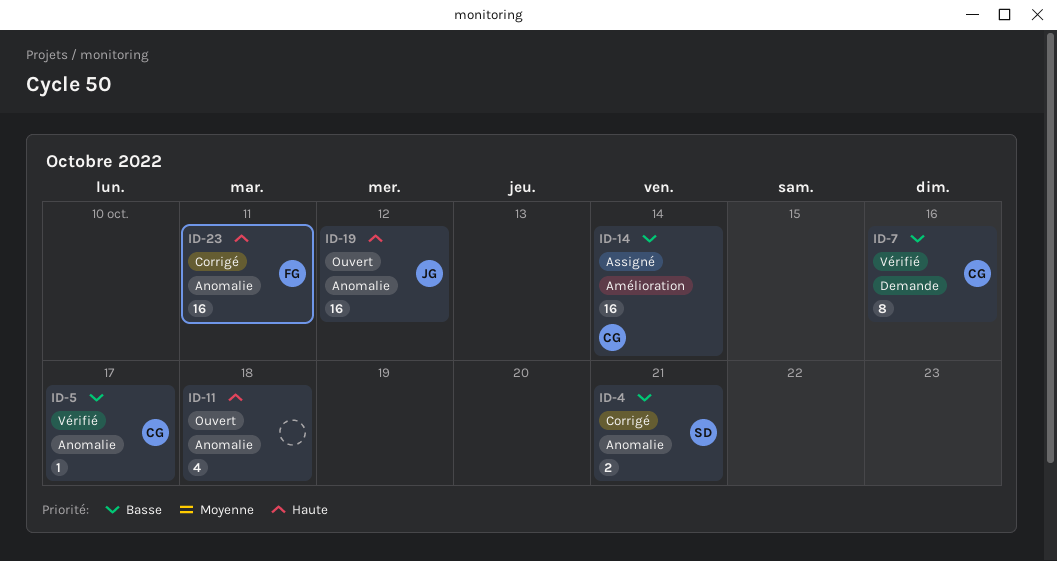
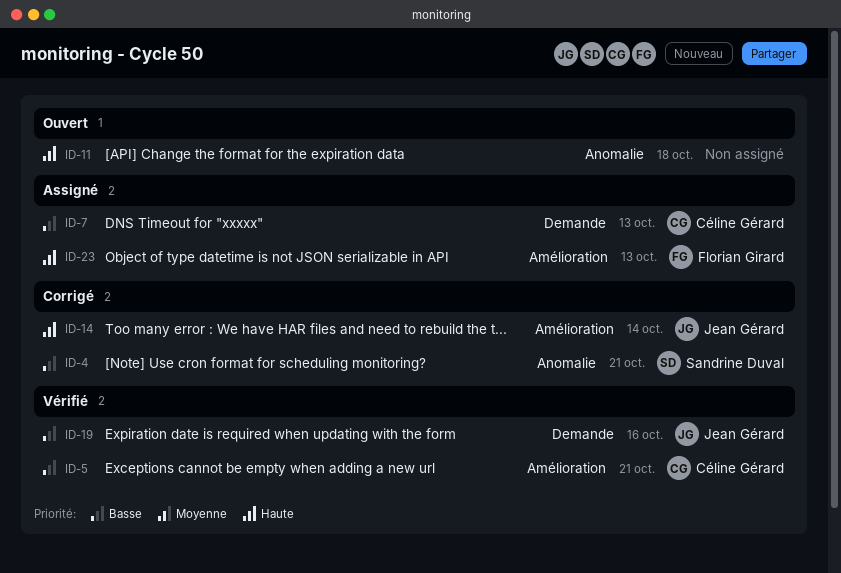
ID-5, label: Anomalie -> Amélioration
ID-5, due: Oct 17 -> Oct 21
ID-7, status: Vérifié -> Assigné
ID-7, due: Oct 16 -> Oct 13
ID-14, status: Assigné -> Corrigé
ID-14, owner: Céline Gérard -> Jean Gérard
ID-14, priority: Basse -> Haute
ID-19, status: Ouvert -> Vérifié
ID-19, priority: Haute -> Basse
ID-19, label: Anomalie -> Demande
ID-19, due: Oct 12 -> Oct 16
ID-23, status: Corrigé -> Assigné
ID-23, label: Anomalie -> Amélioration
ID-23, due: Oct 11 -> Oct 13

